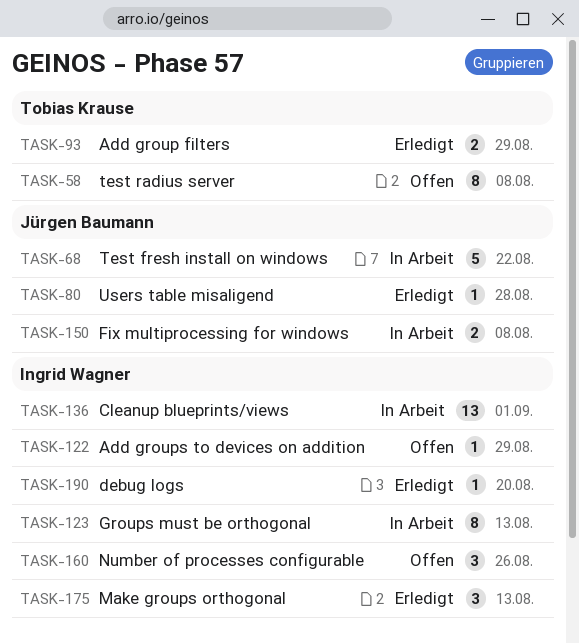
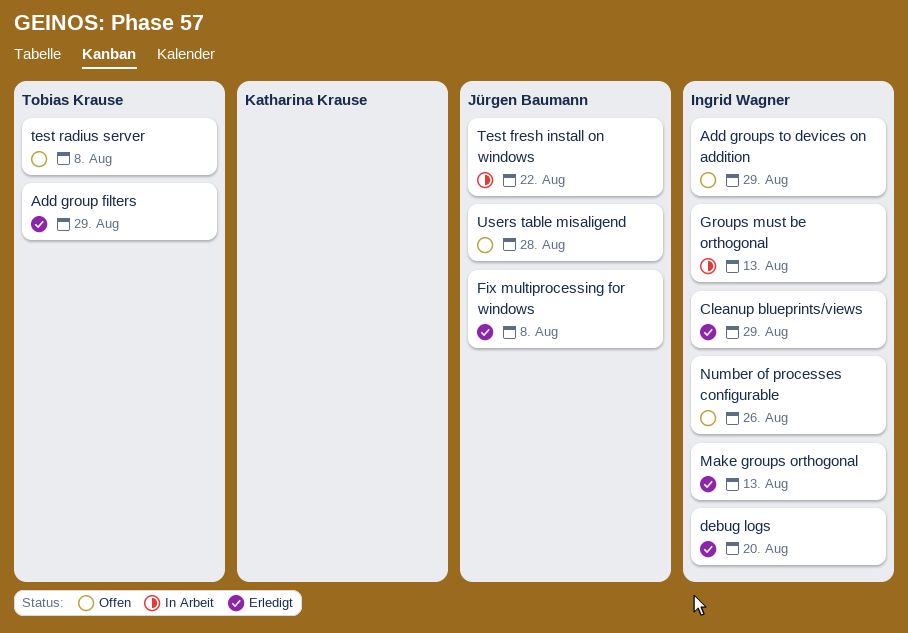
Cleanup blueprints/views, status: In Arbeit -> Erledigt
Cleanup blueprints/views, due: Sep 1 -> Aug 29
Fix multiprocessing for windows, status: In Arbeit -> Erledigt
Users table misaligend, status: Erledigt -> Offen

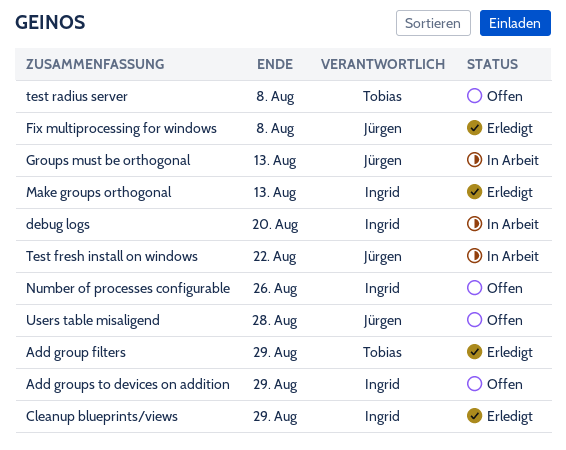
debug logs, status: Erledigt -> In Arbeit
Groups must be orthogonal, owner: Ingrid Wagner -> Jürgen Baumann

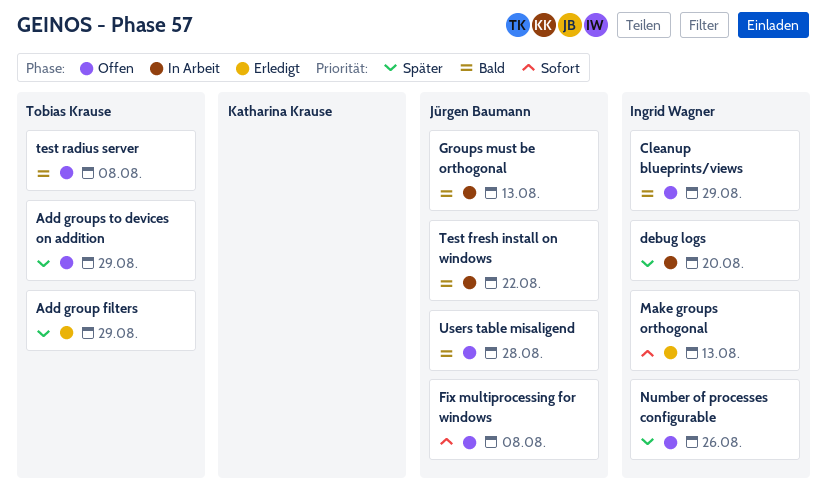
Add groups to devices on addition, owner: Ingrid Wagner -> Tobias Krause
Cleanup blueprints/views, status: Erledigt -> Offen
Fix multiprocessing for windows, status: Erledigt -> Offen

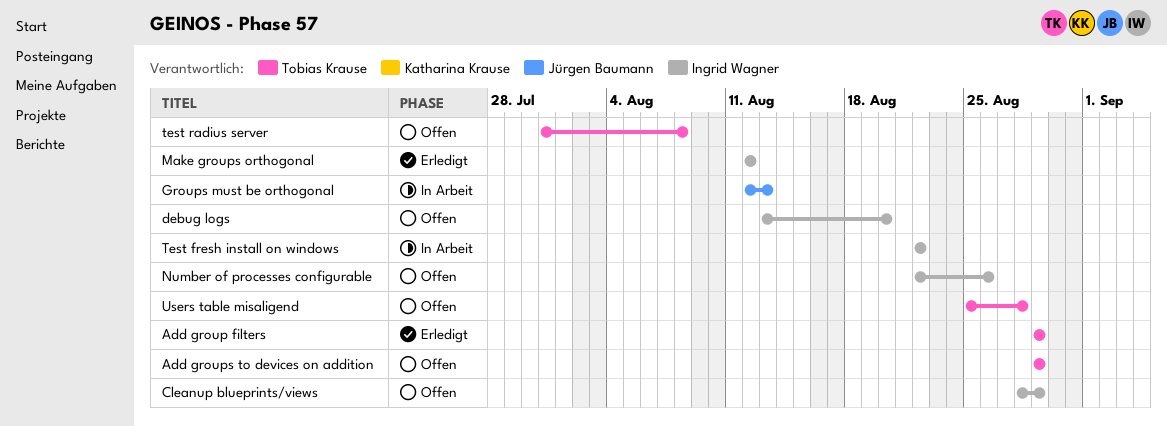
debug logs, status: In Arbeit -> Offen
Fix multiprocessing for windows: present -> none
Make groups orthogonal, due: Aug 13 -> Aug 12
Test fresh install on windows, owner: Jürgen Baumann -> Ingrid Wagner
Users table misaligend, owner: Jürgen Baumann -> Tobias Krause

